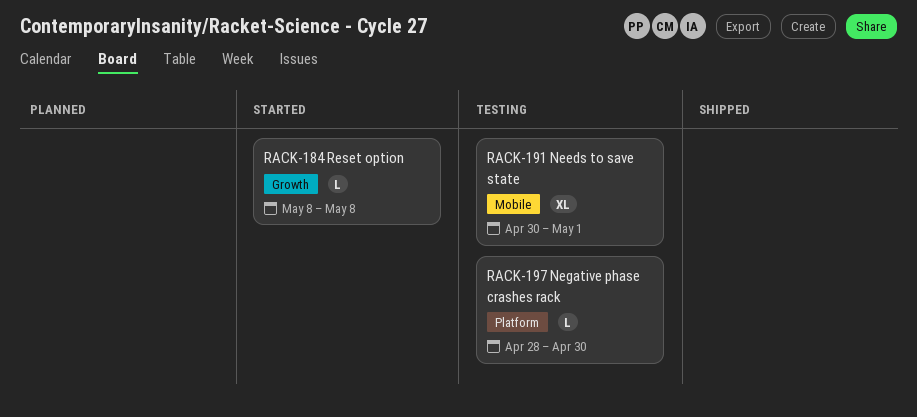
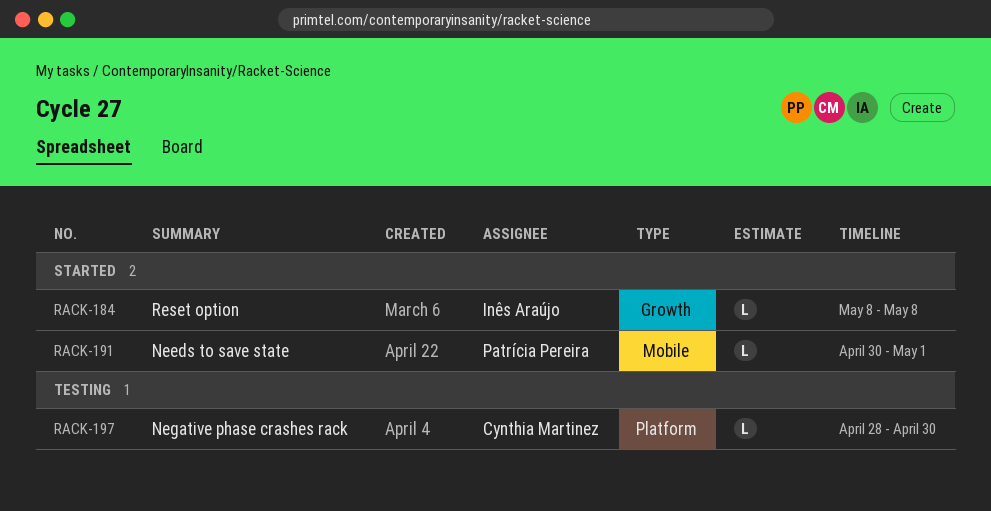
RACK-191, status: Testing -> Started
RACK-191, estimate: XL -> L

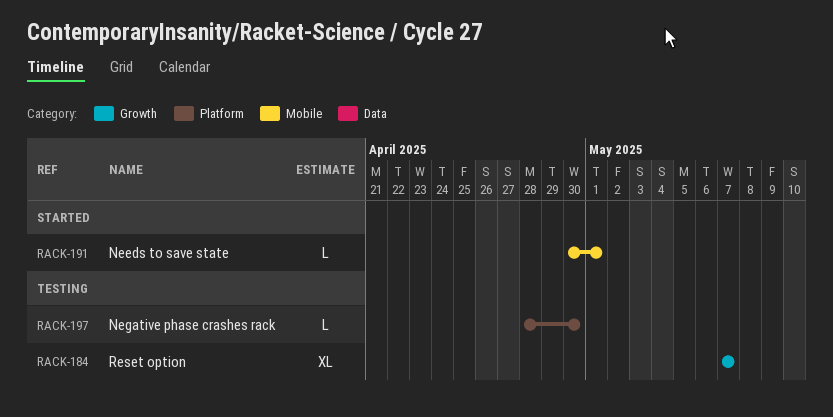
RACK-184, status: Started -> Testing
RACK-184, estimate: L -> XL
RACK-184, start: May 8 -> May 7
RACK-184, due: May 8 -> May 7

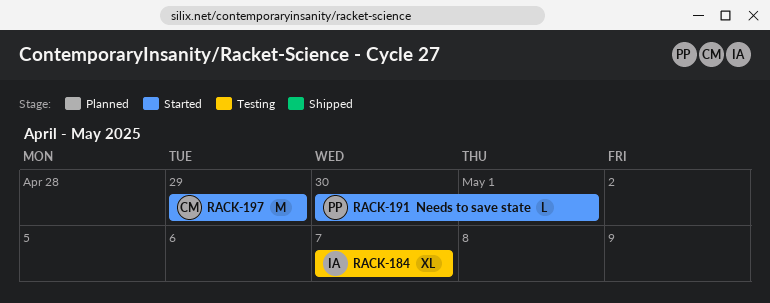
RACK-197, status: Testing -> Started
RACK-197, estimate: L -> M
RACK-197, start: Apr 28 -> Apr 29
RACK-197, due: Apr 30 -> Apr 29

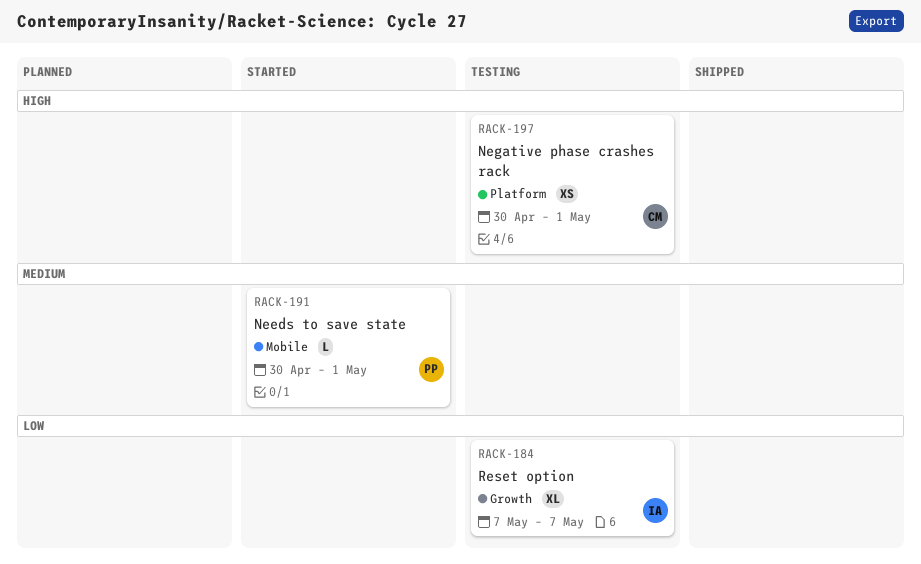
RACK-197, status: Started -> Testing
RACK-197, estimate: M -> XS
RACK-197, start: Apr 29 -> Apr 30
RACK-197, due: Apr 29 -> May 1

